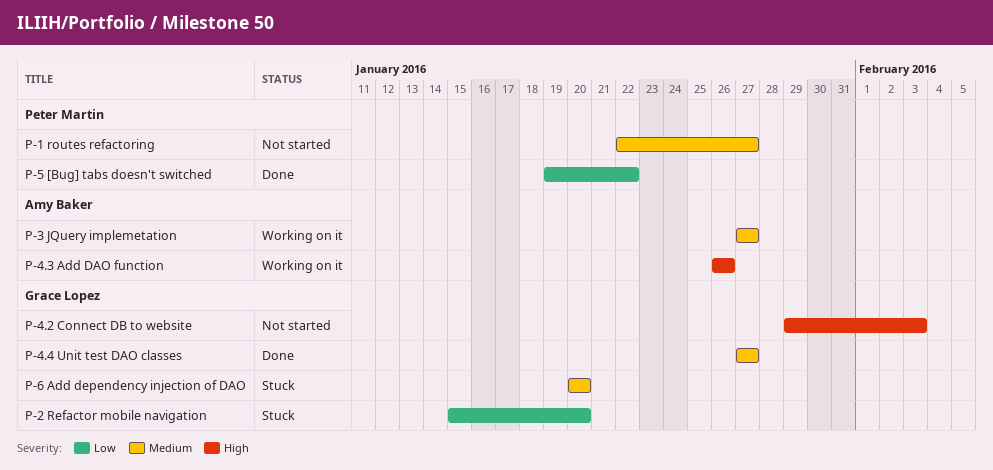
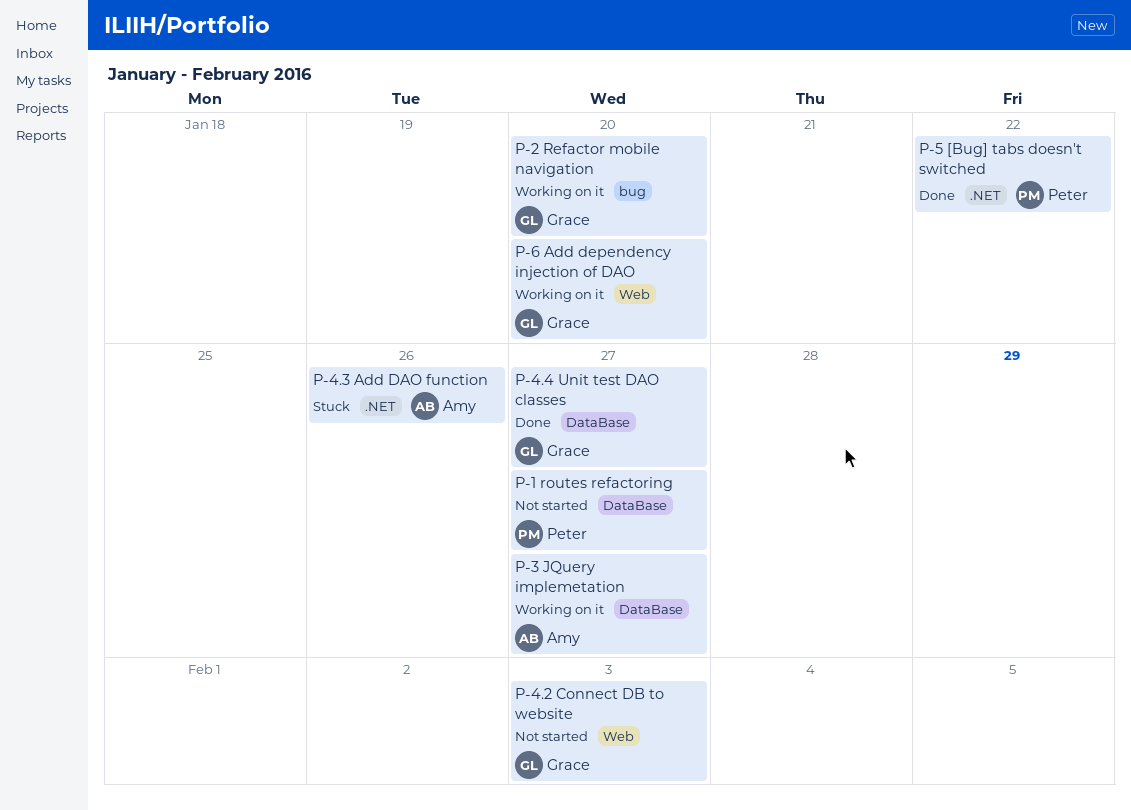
P-2 Refactor mobile navigation, status: Stuck -> Working on it
P-4.3 Add DAO function, status: Working on it -> Stuck
P-6 Add dependency injection of DAO, status: Stuck -> Working on it

